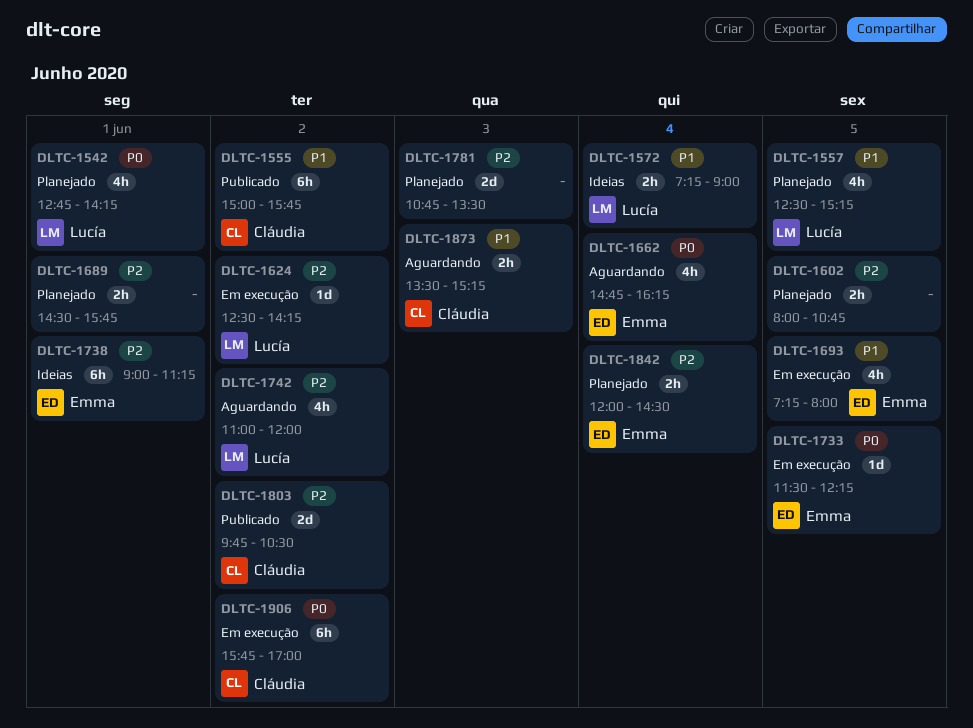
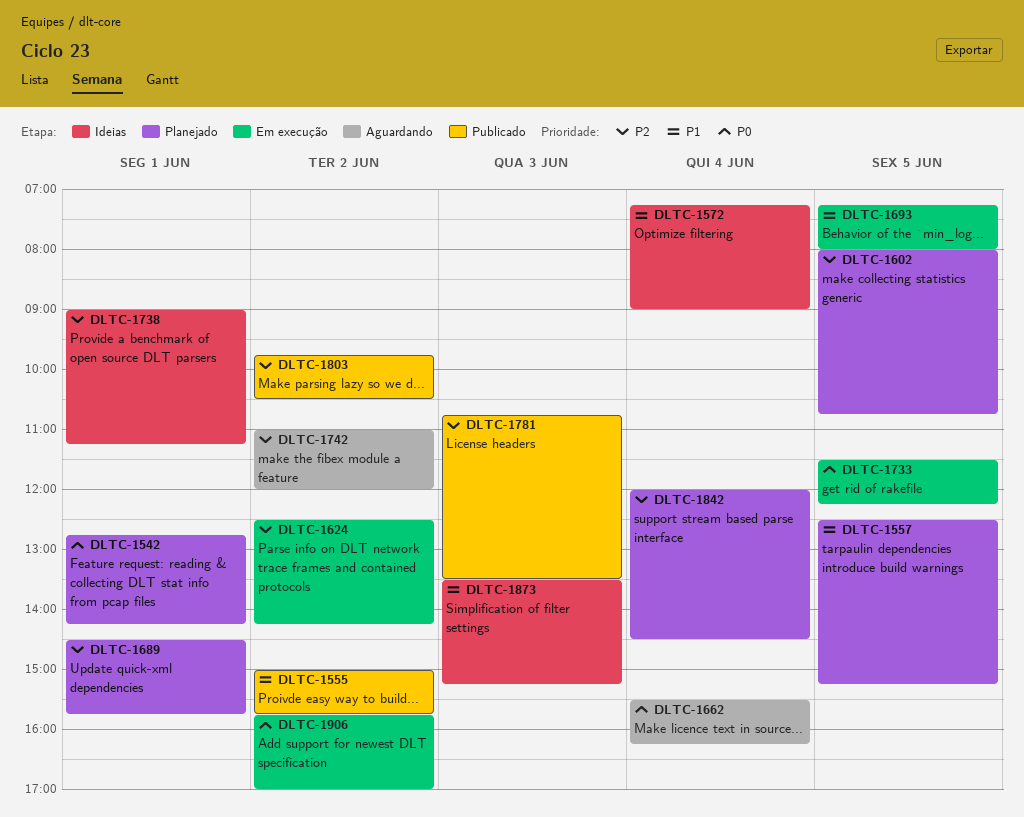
DLTC-1662, begins: 14:45 -> 15:30
DLTC-1781, status: Planejado -> Publicado
DLTC-1873, status: Aguardando -> Ideias

